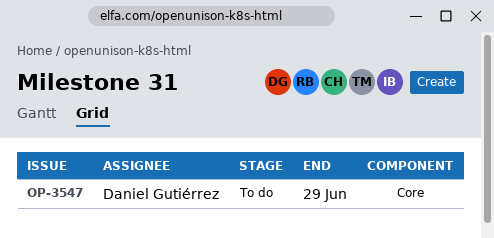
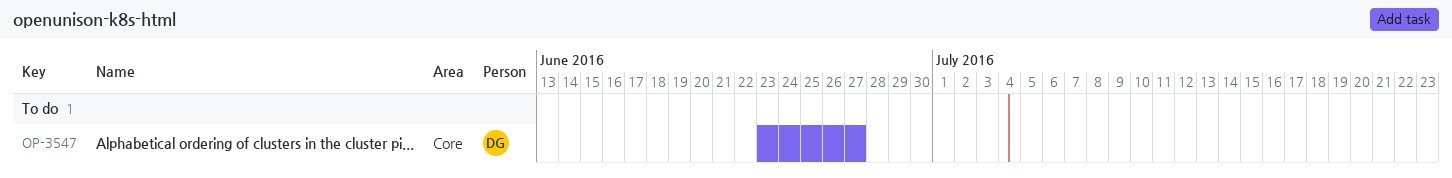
OP-3547, due: Jun 29 -> Jun 27

